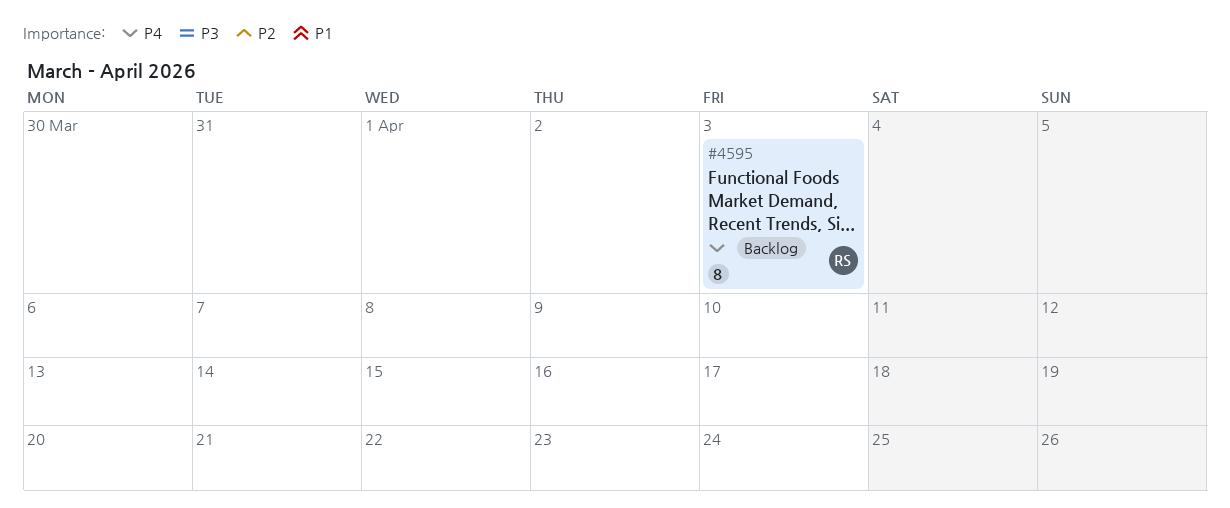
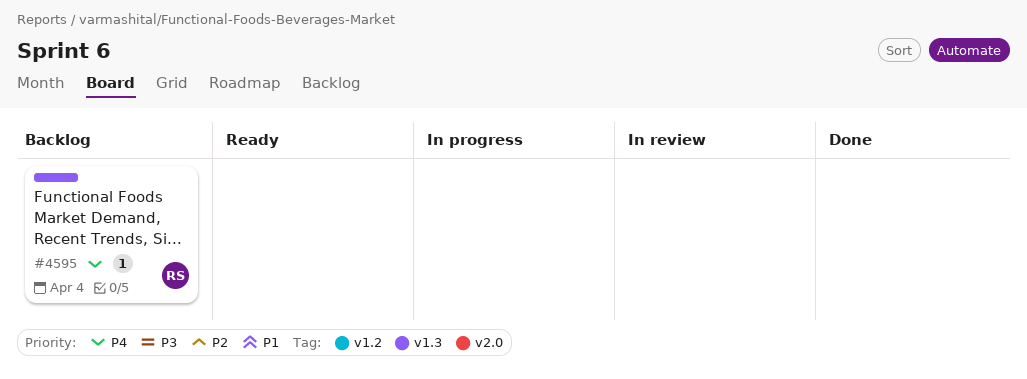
#4595, estimate: 8 -> 1
#4595, due: Apr 3 -> Apr 4

